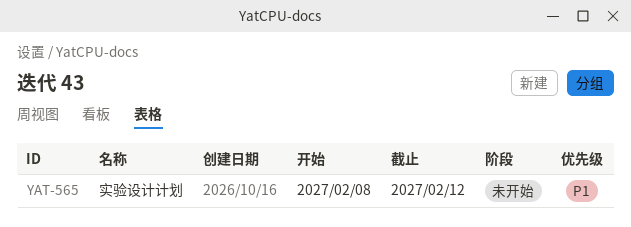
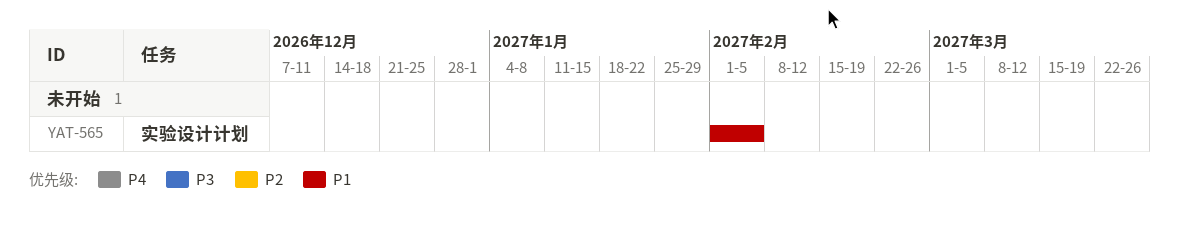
YAT-565, start: Feb 8 -> Feb 1
YAT-565, due: Feb 12 -> Feb 5

